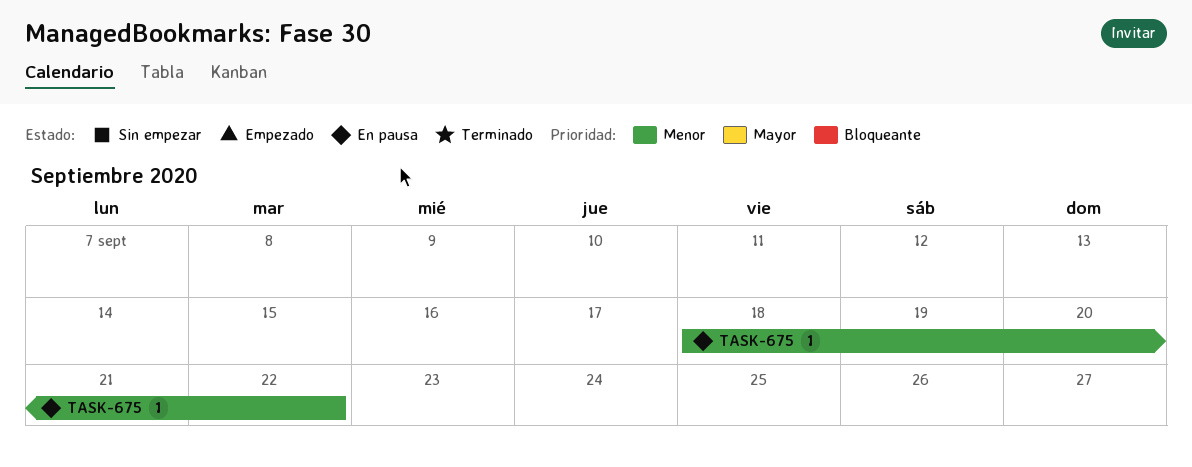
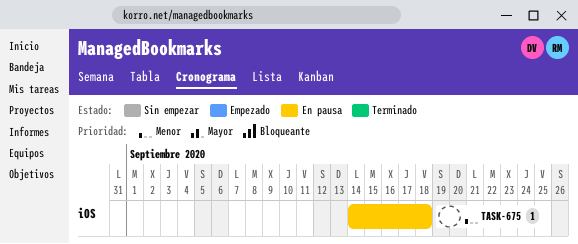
TASK-675, start: Sep 18 -> Sep 14
TASK-675, due: Sep 22 -> Sep 18

